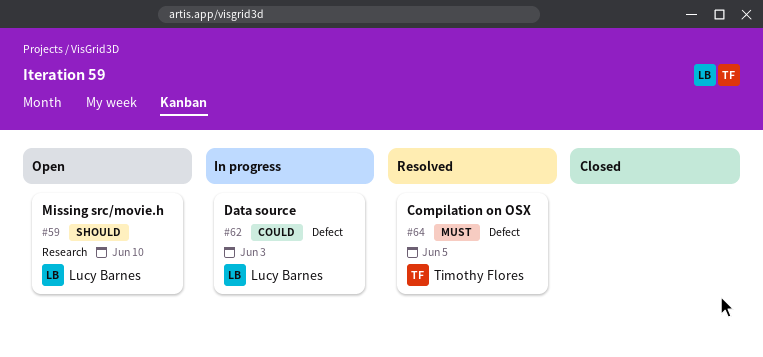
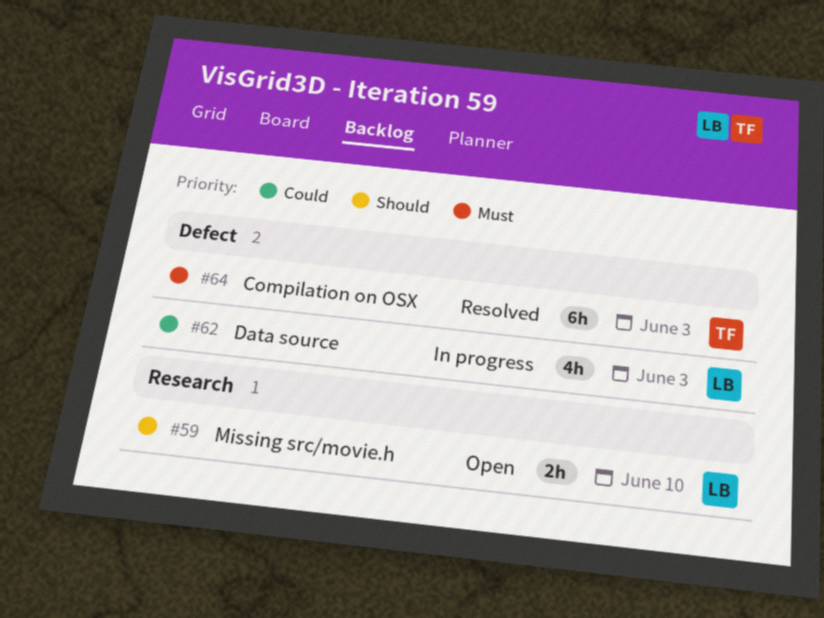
#64, due: Jun 5 -> Jun 3

